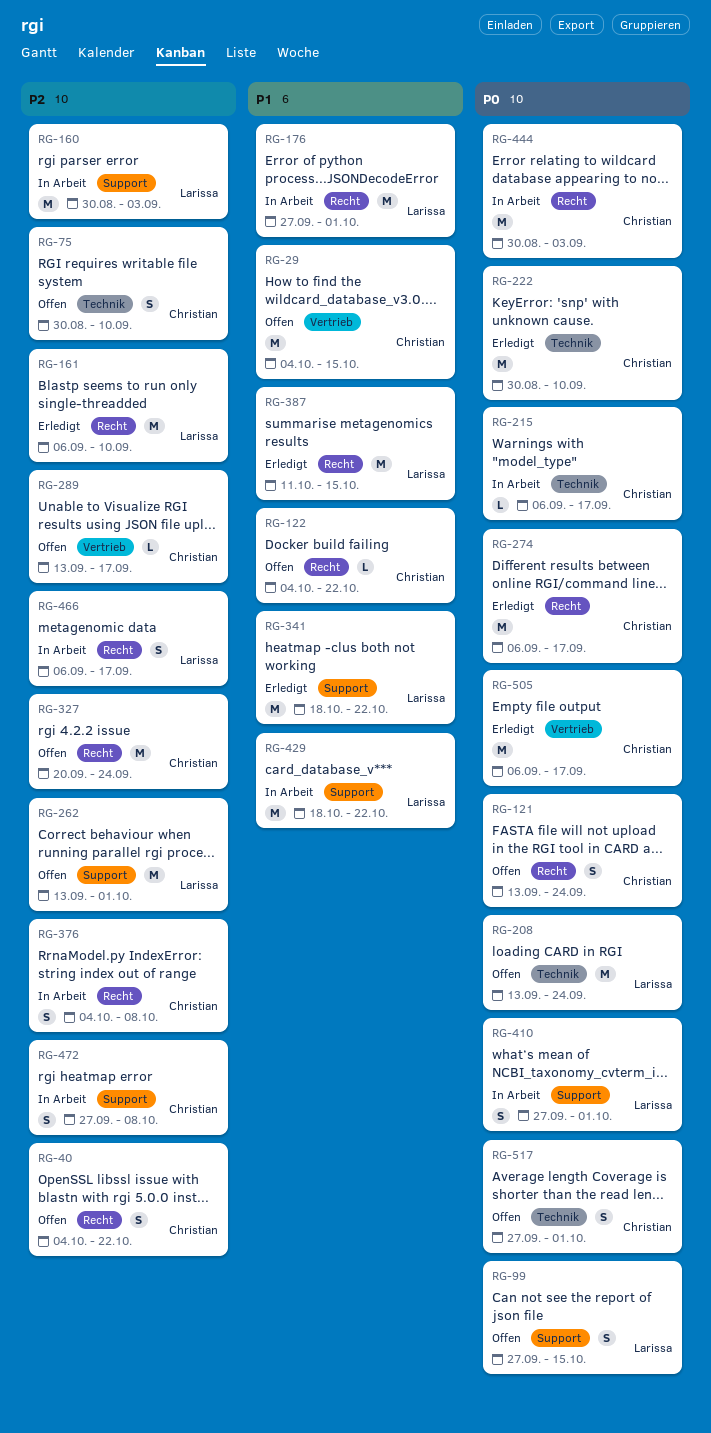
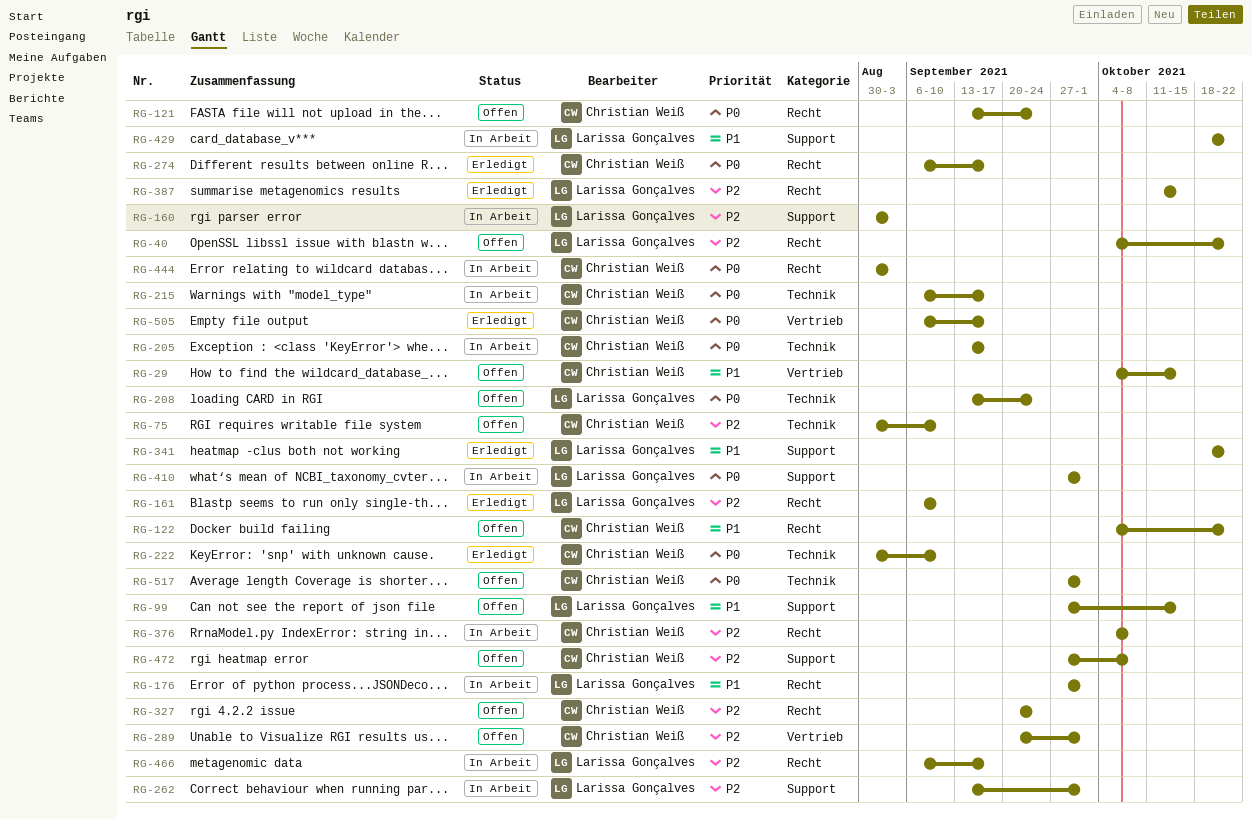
RG-40, owner: Christian Weiß -> Larissa Gonçalves
RG-99, priority: P0 -> P1
RG-205: none -> present
RG-262, status: Offen -> In Arbeit
RG-289, start: Sep 13 -> Sep 20
RG-289, due: Sep 17 -> Oct 1
RG-387, priority: P1 -> P2
RG-472, status: In Arbeit -> Offen

